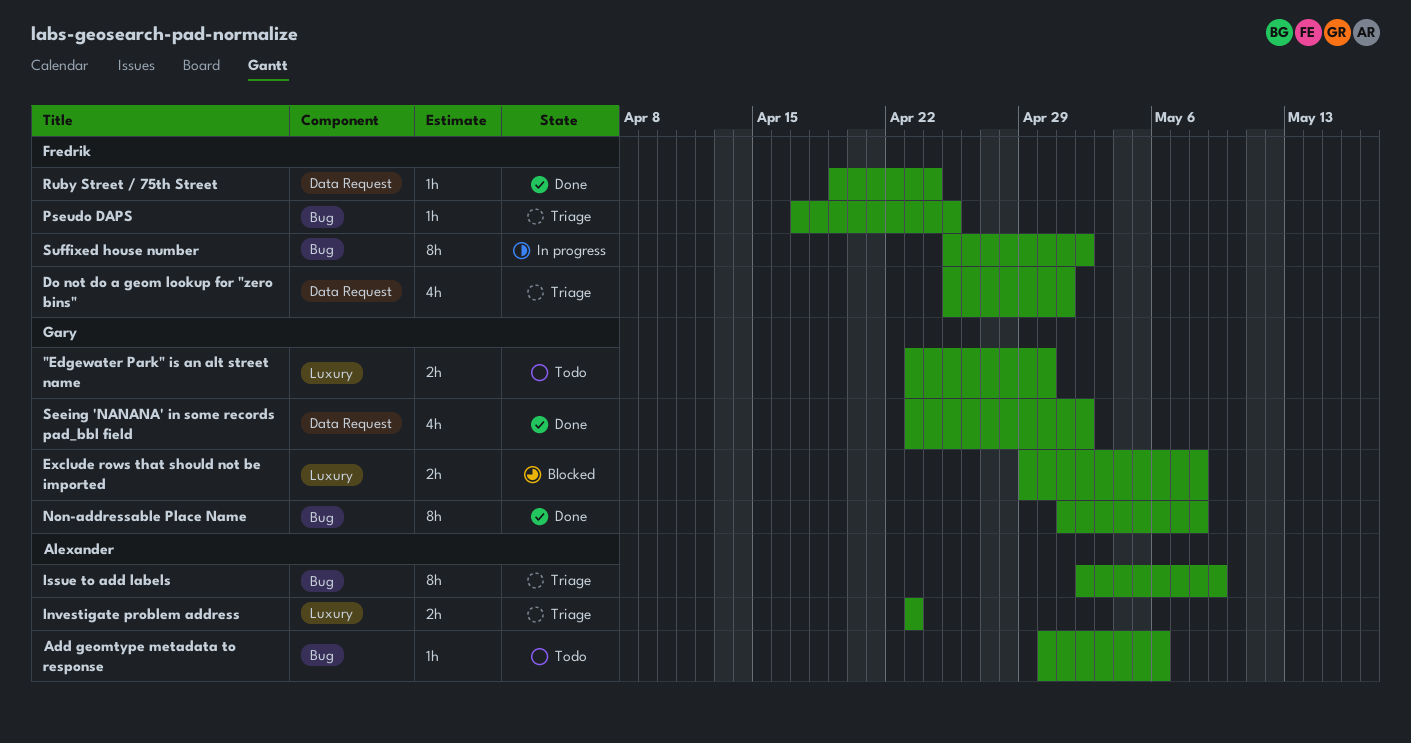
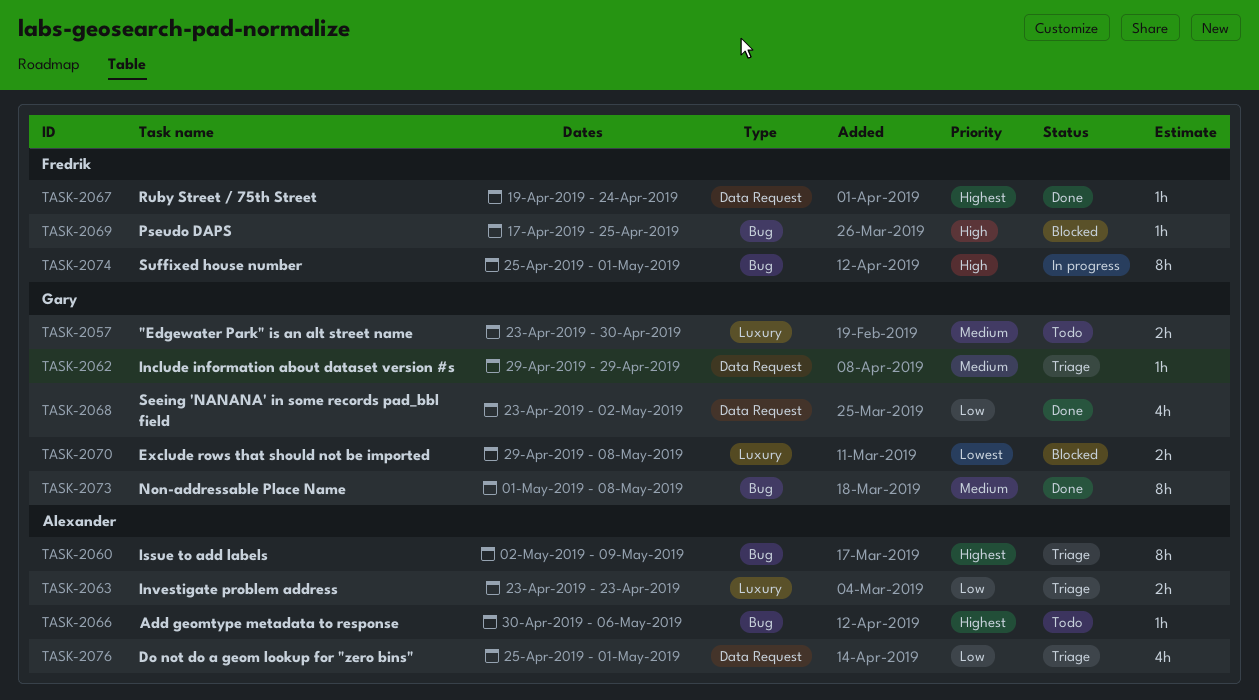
Do not do a geom lookup for "zero bins", owner: Fredrik -> Alexander
Include information about dataset version #s: none -> present
Pseudo DAPS, status: Triage -> Blocked
Suffixed house number, due: May 2 -> May 1

